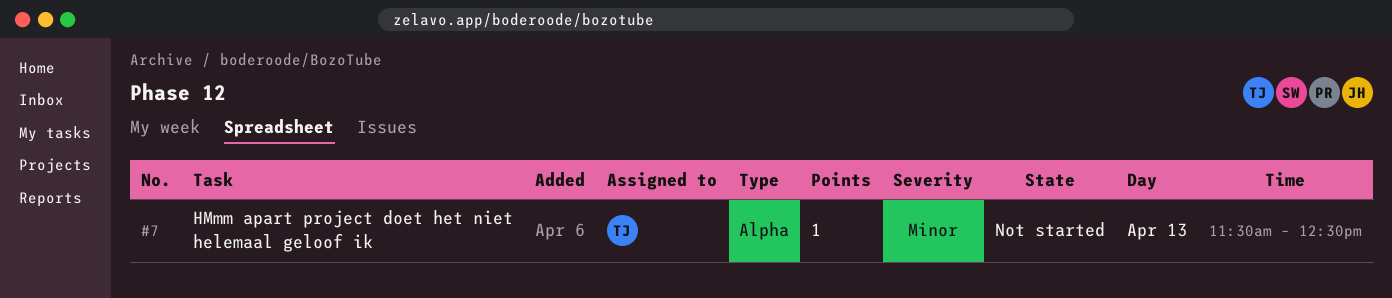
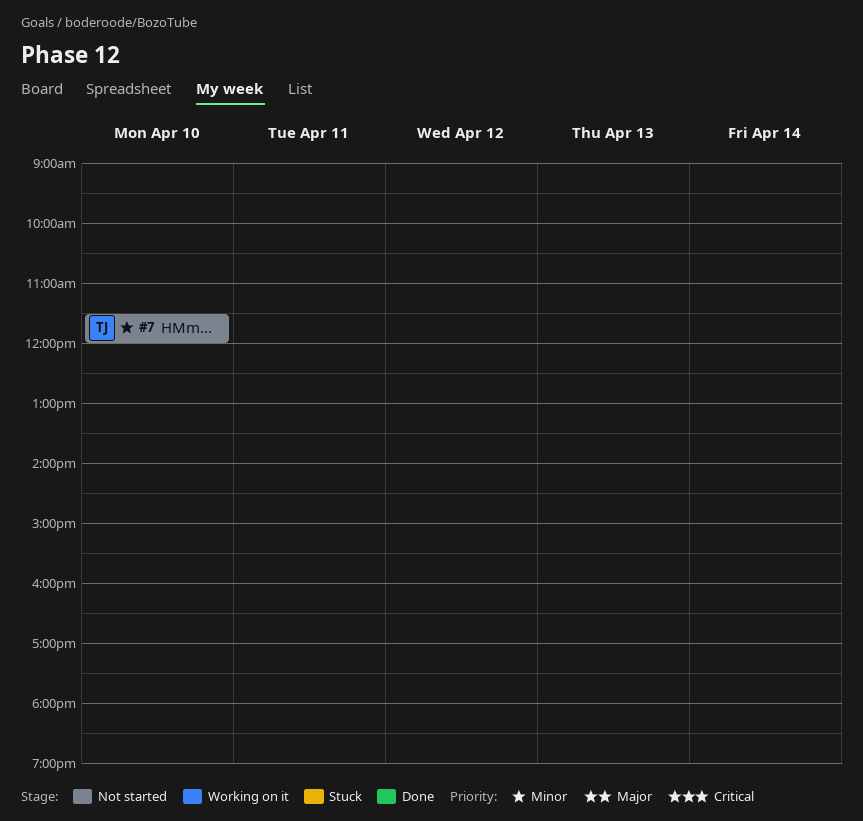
#7, day: Apr 13 -> Apr 10
#7, ends: 12:30 -> 12:00

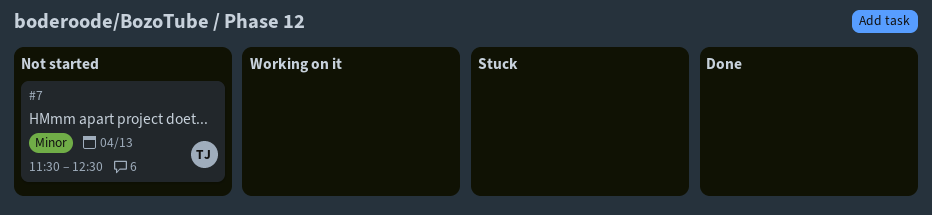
#7, day: Apr 10 -> Apr 13
#7, ends: 12:00 -> 12:30

